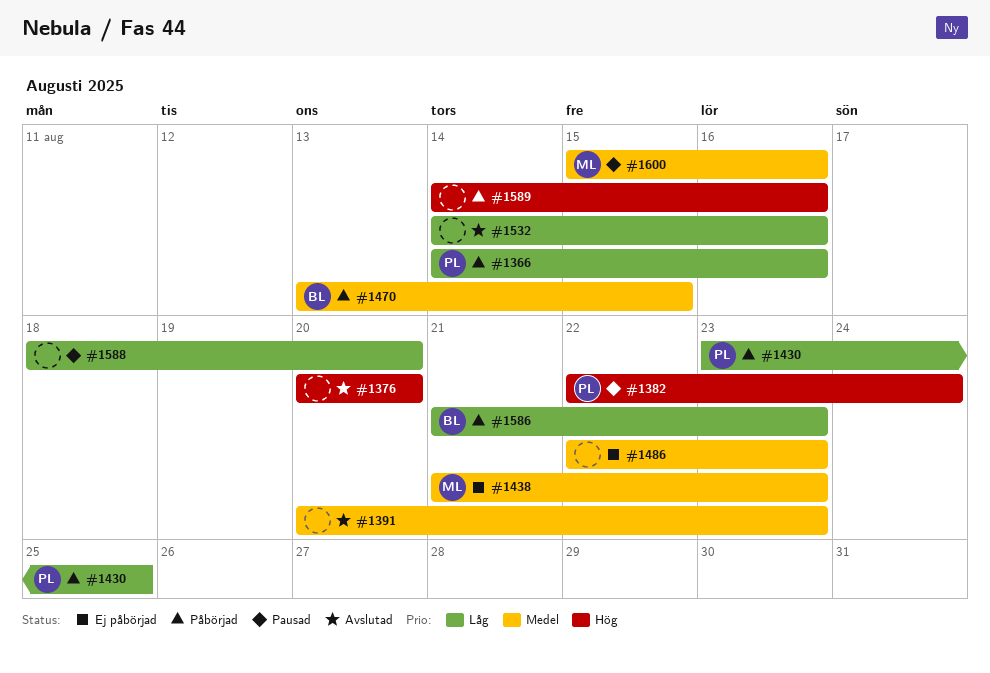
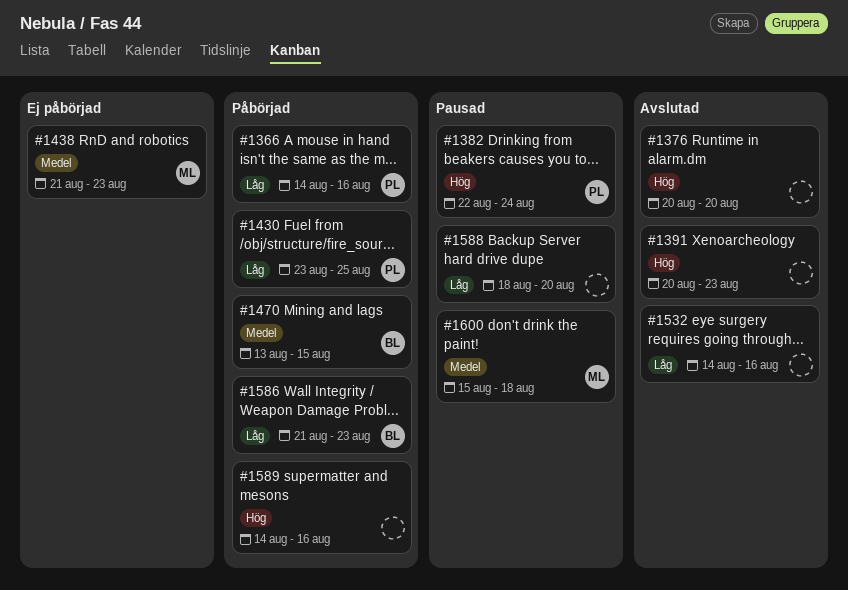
#1391, priority: Medel -> Hög
#1486: present -> none
#1600, due: Aug 16 -> Aug 18

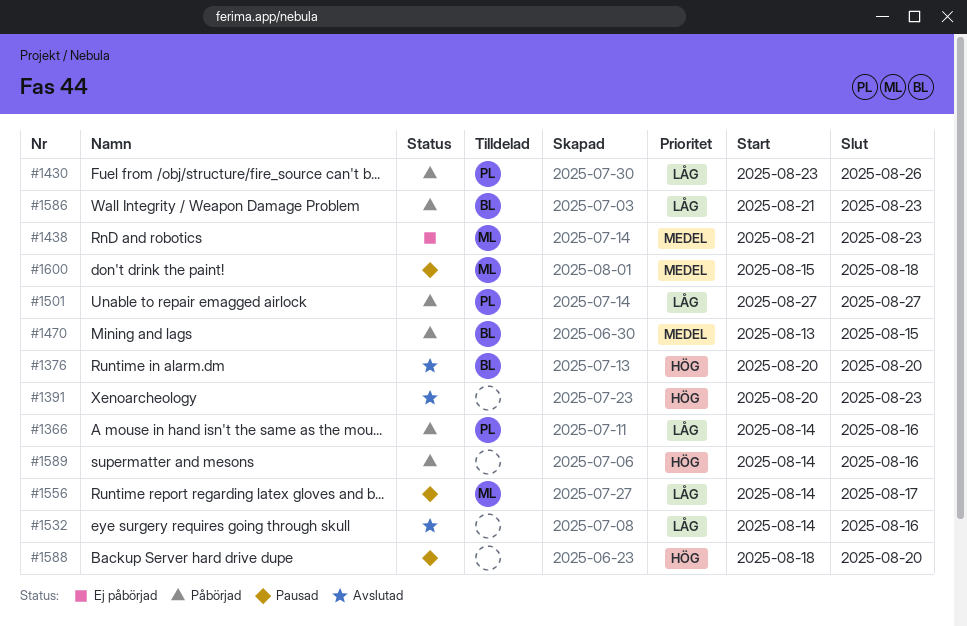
#1376, owner: none -> BL
#1382: present -> none
#1430, due: Aug 25 -> Aug 26
#1501: none -> present
#1556: none -> present
#1588, priority: Låg -> Hög

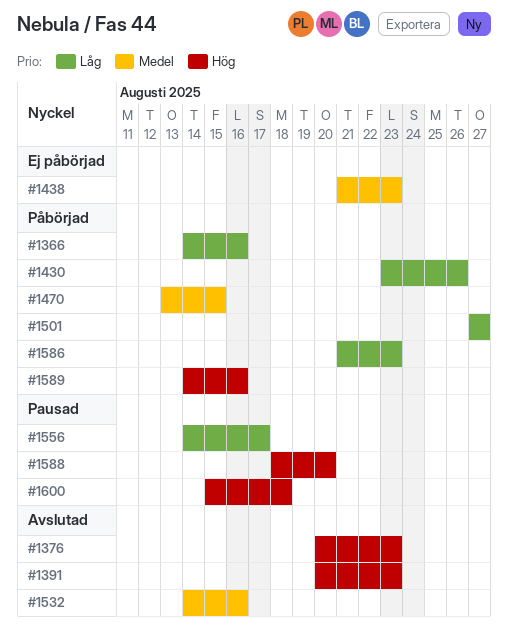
#1376, due: Aug 20 -> Aug 23
#1532, priority: Låg -> Medel
#1600, priority: Medel -> Hög

